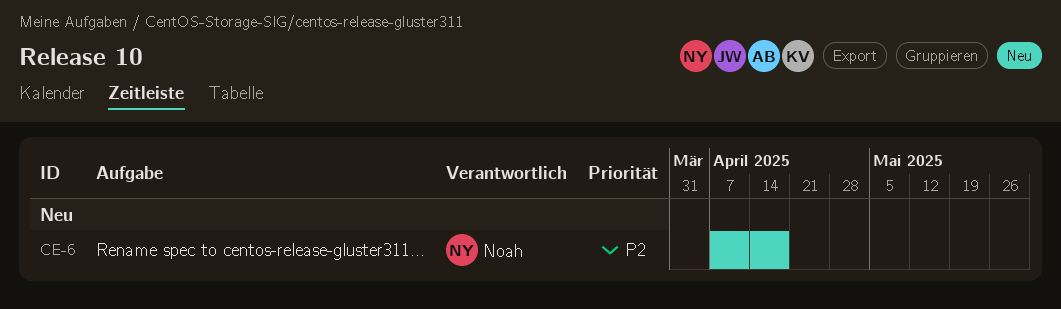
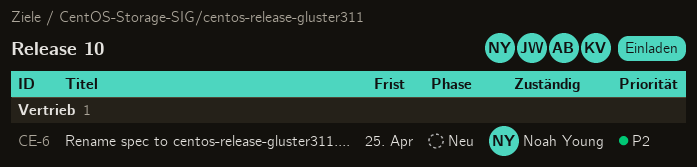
CE-6, due: Apr 18 -> Apr 25

